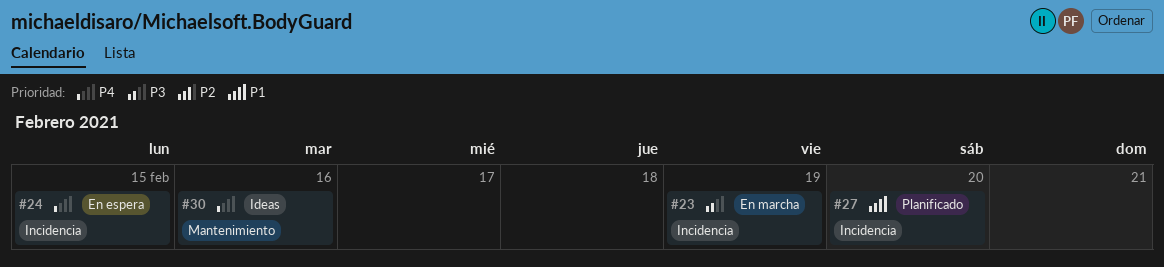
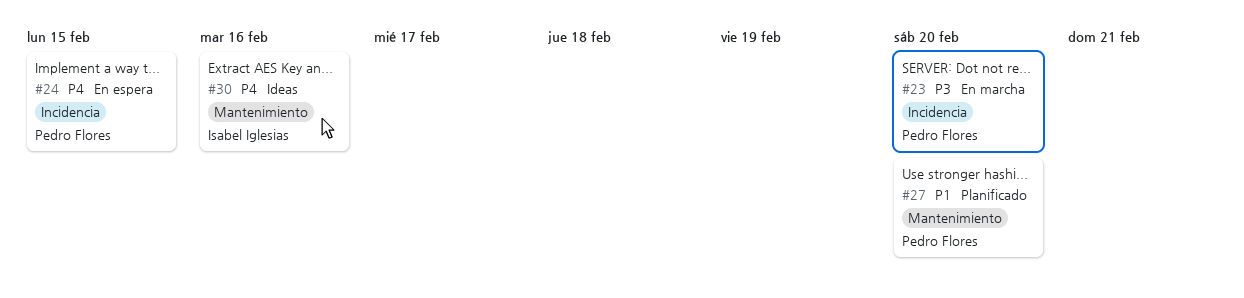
#23, due: Feb 19 -> Feb 20
#27, label: Incidencia -> Mantenimiento

